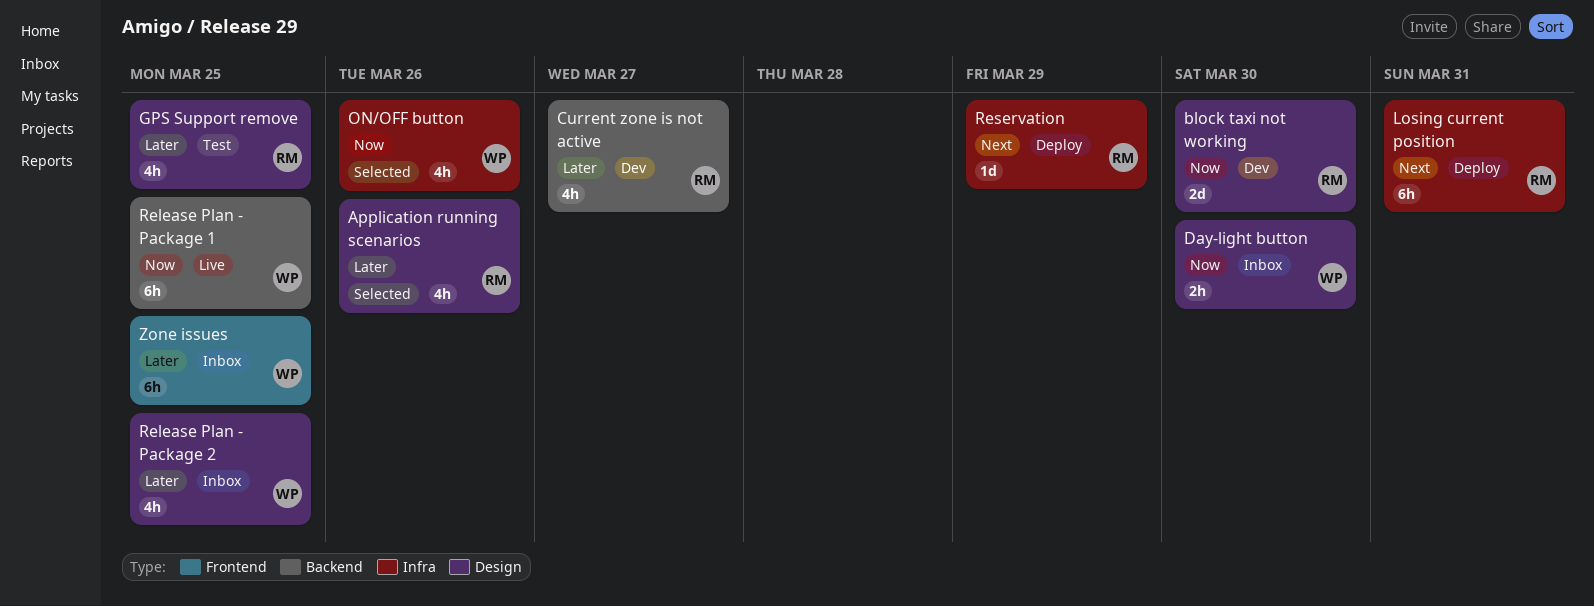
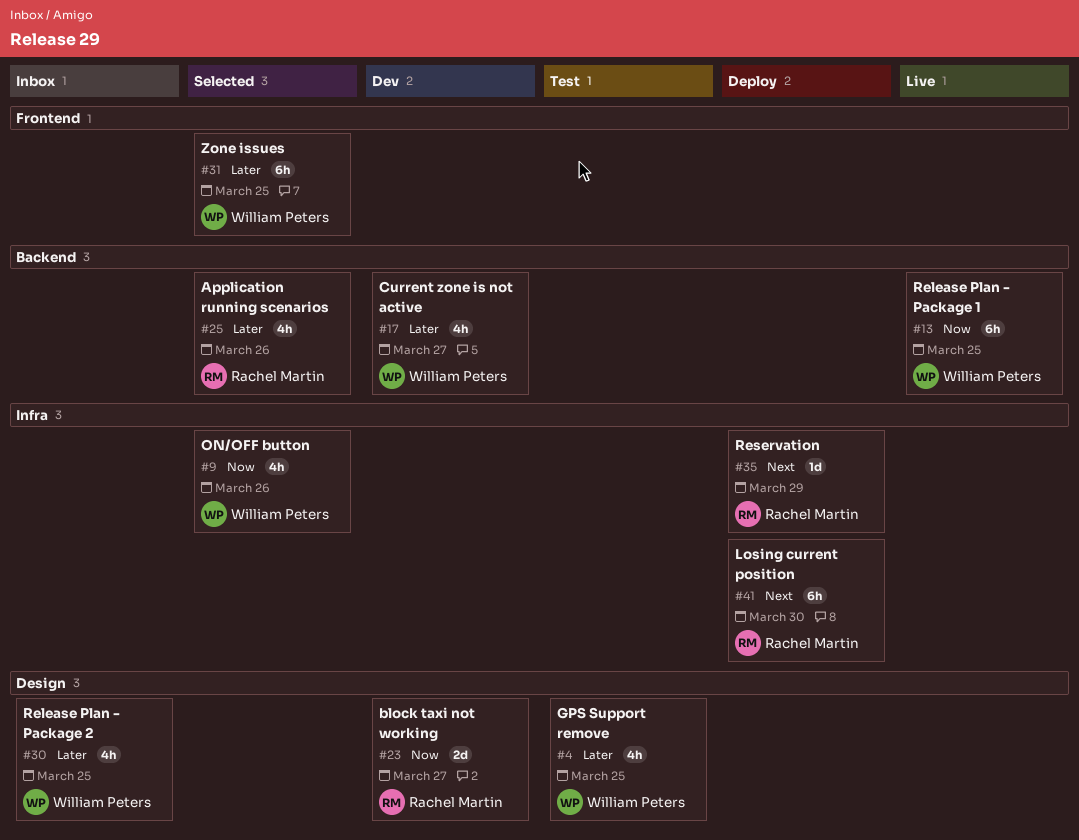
Application running scenarios, label: Design -> Backend
block taxi not working, due: Mar 30 -> Mar 27
Current zone is not active, owner: Rachel Martin -> William Peters
Day-light button: present -> none
GPS Support remove, owner: Rachel Martin -> William Peters
Losing current position, due: Mar 31 -> Mar 30
Zone issues, status: Inbox -> Selected

